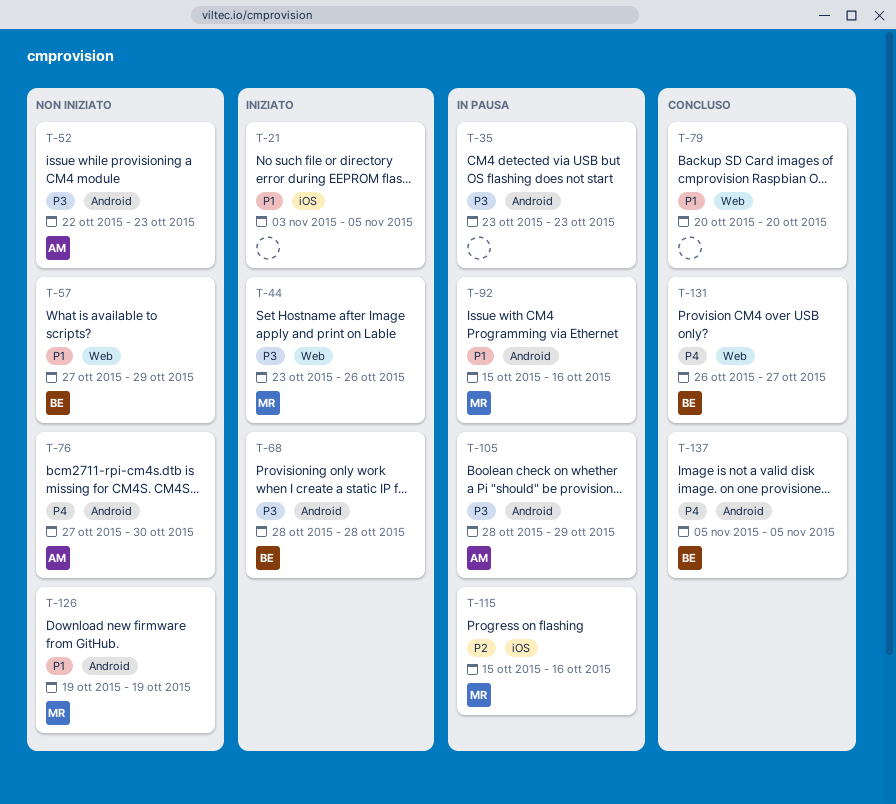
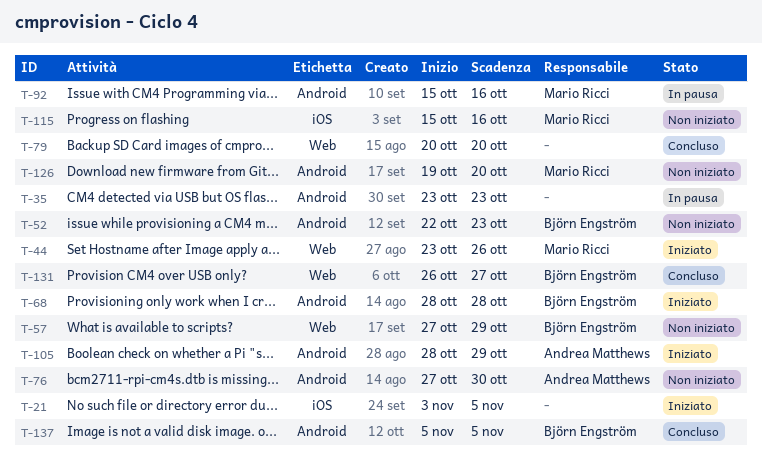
T-52, owner: Andrea Matthews -> Björn Engström
T-105, status: In pausa -> Iniziato
T-115, status: In pausa -> Non iniziato
T-126, due: Oct 19 -> Oct 20

